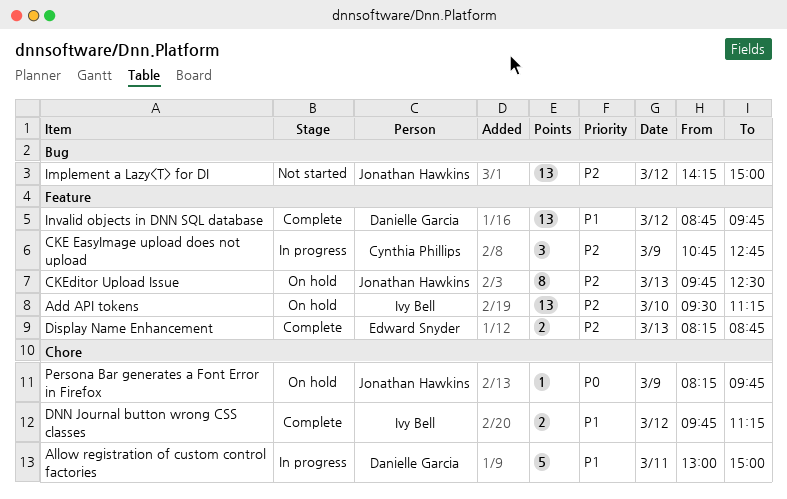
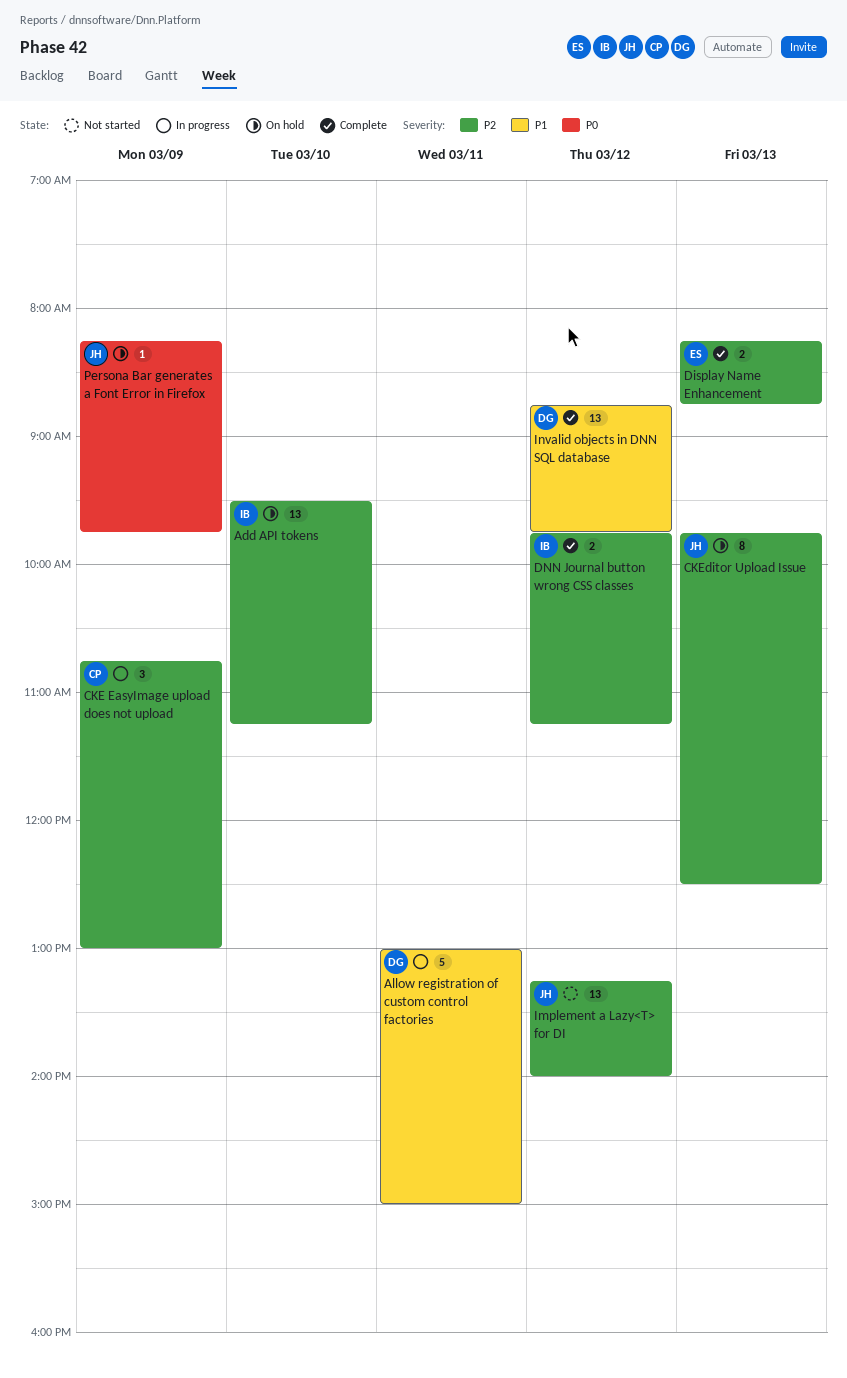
CKE EasyImage upload does not upload, ends: 12:45 -> 13:00
DNN Journal button wrong CSS classes, priority: P1 -> P2
Implement a Lazy<T> for DI, begins: 14:15 -> 13:15
Implement a Lazy<T> for DI, ends: 15:00 -> 14:00

